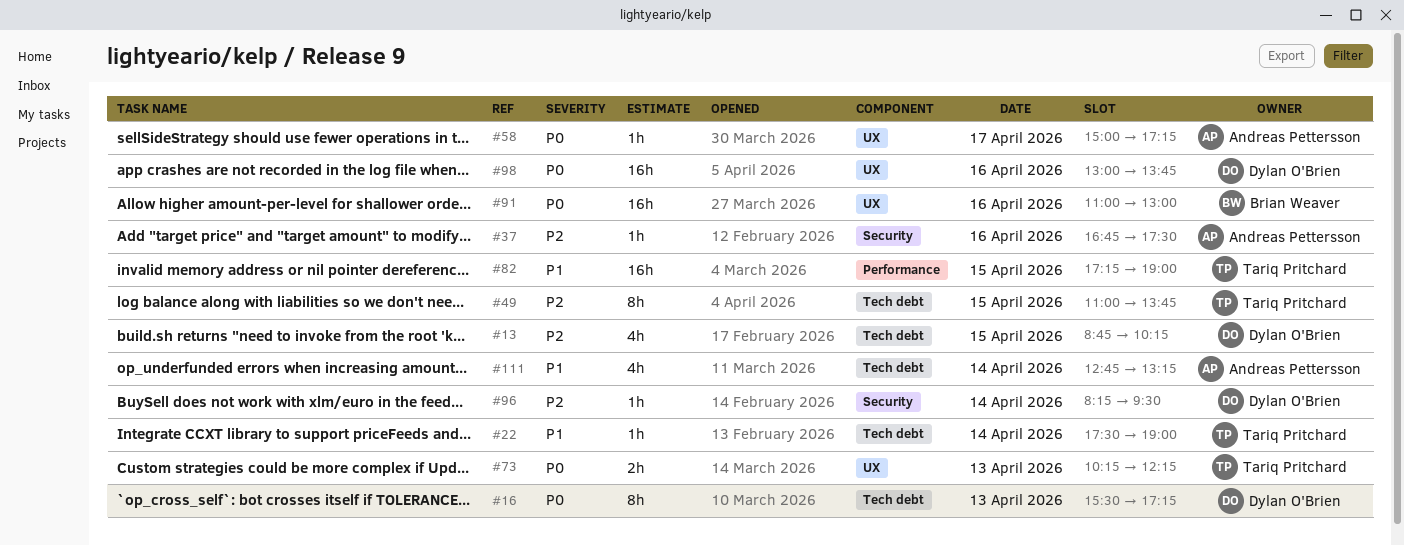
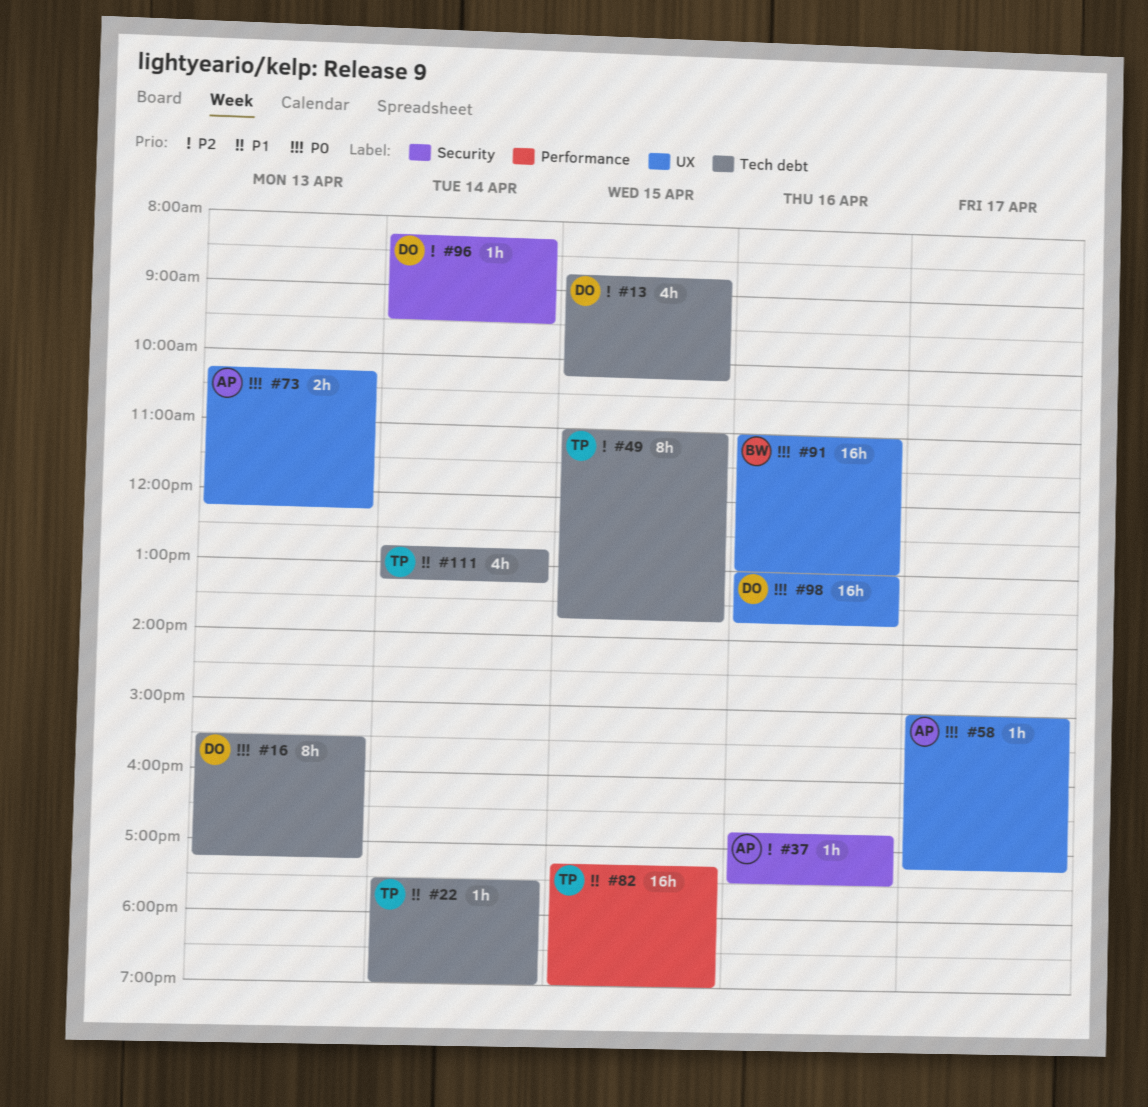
#73, owner: Tariq Pritchard -> Andreas Pettersson
#111, owner: Andreas Pettersson -> Tariq Pritchard

